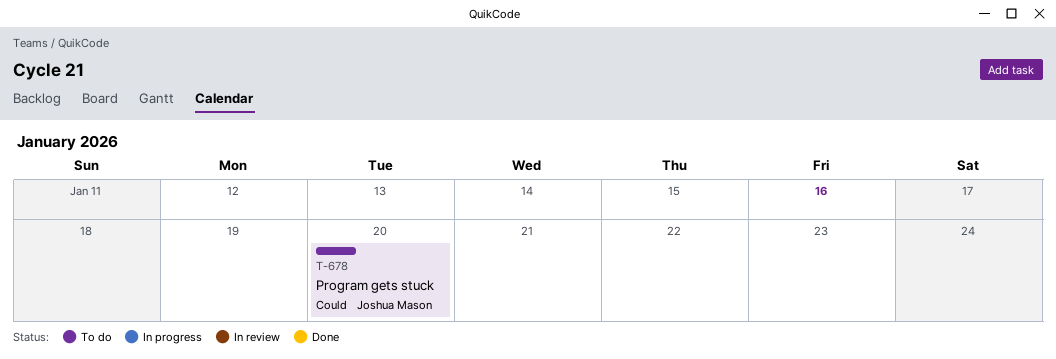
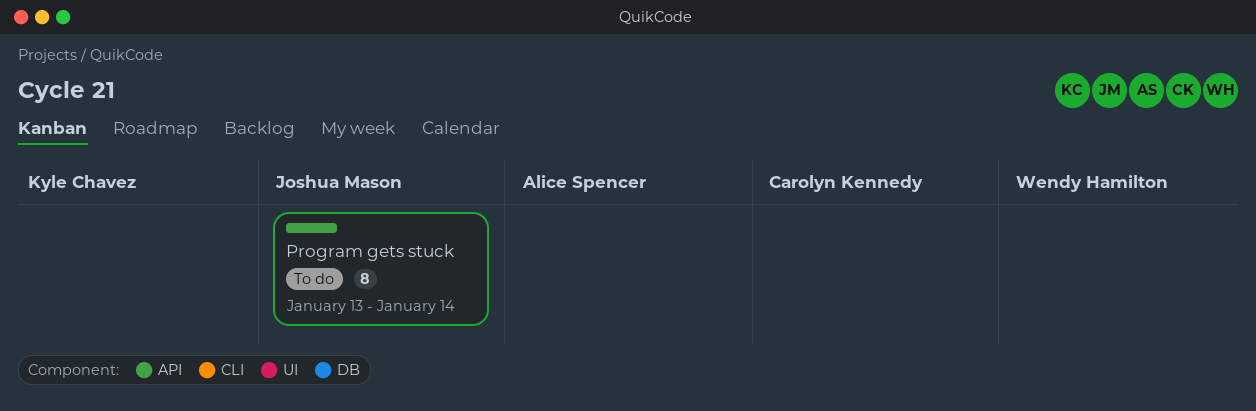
Program gets stuck, due: Jan 20 -> Jan 14

